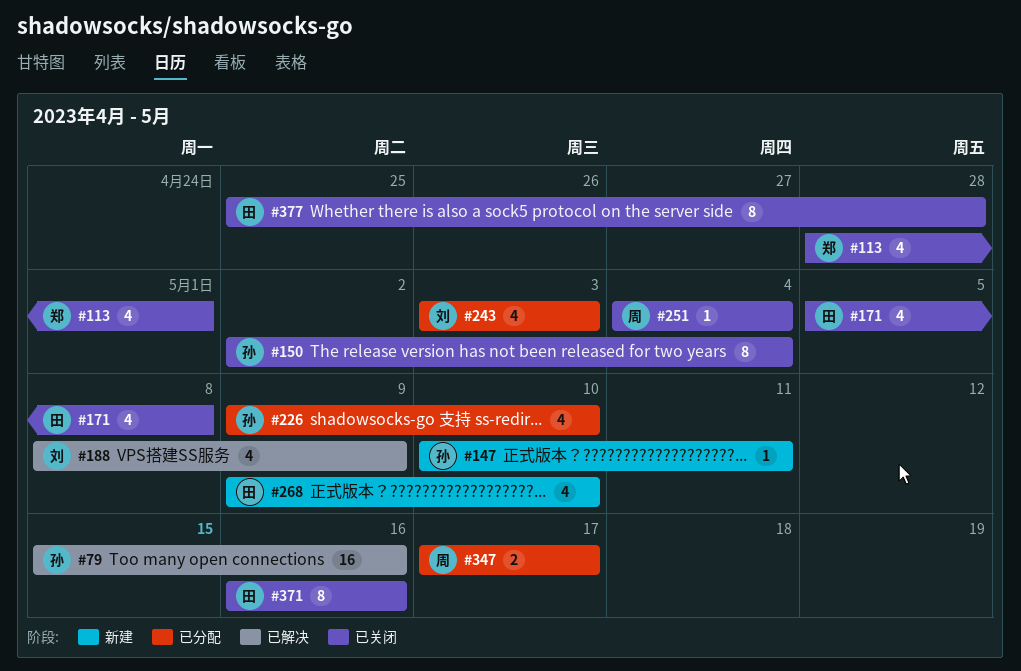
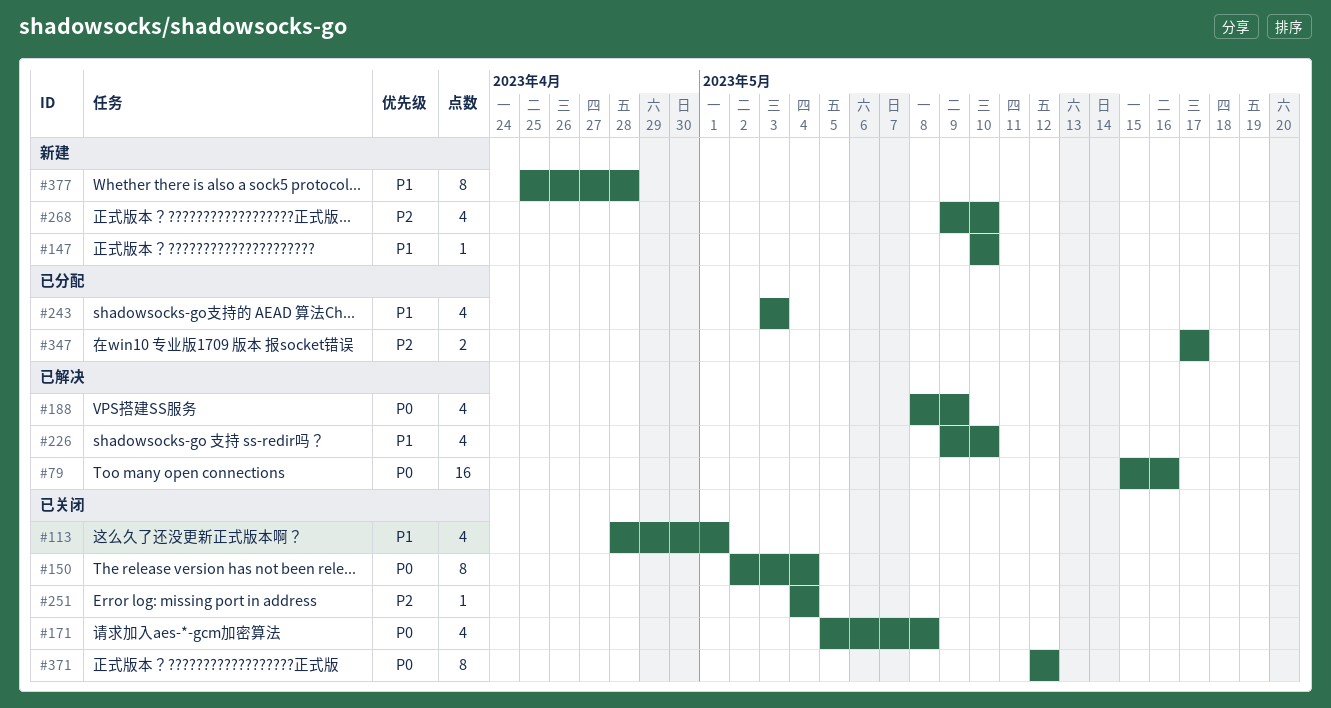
#147, due: May 11 -> May 10
#226, status: 已分配 -> 已解决
#371, start: May 16 -> May 12
#371, due: May 16 -> May 12
#377, status: 已关闭 -> 新建

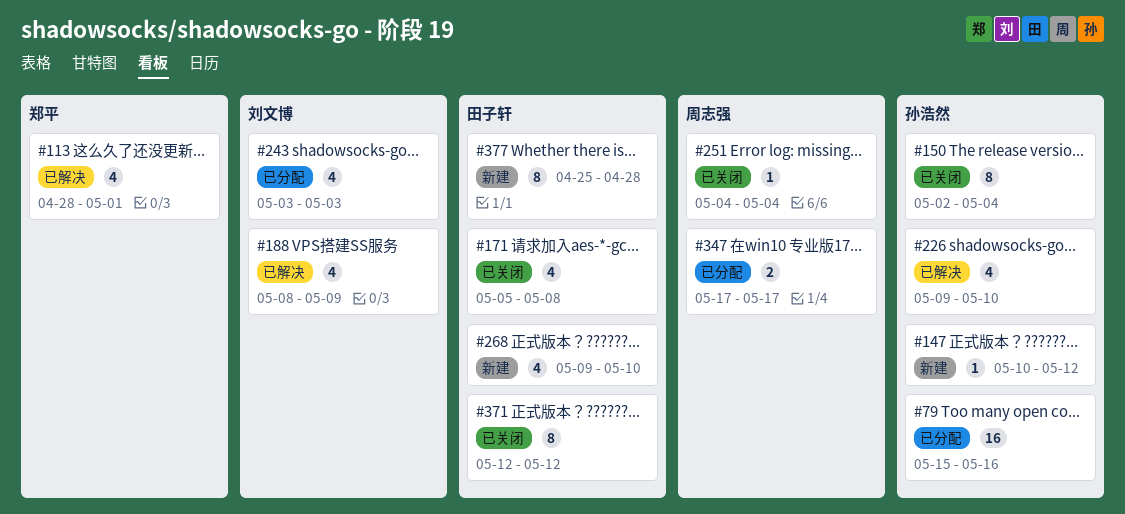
#79, status: 已解决 -> 已分配
#113, status: 已关闭 -> 已解决
#147, due: May 10 -> May 12

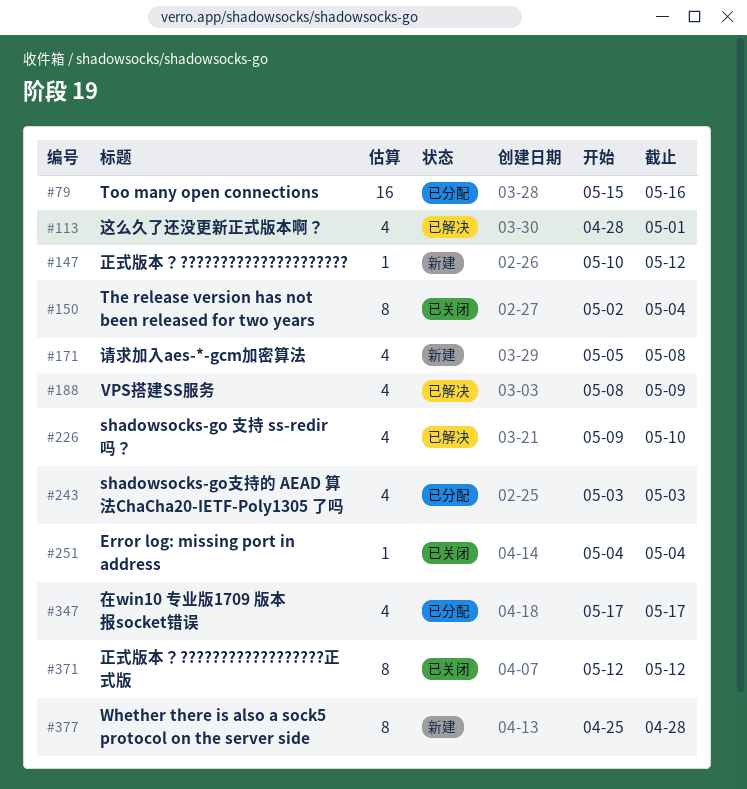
#171, status: 已关闭 -> 新建
#268: present -> none
#347, estimate: 2 -> 4

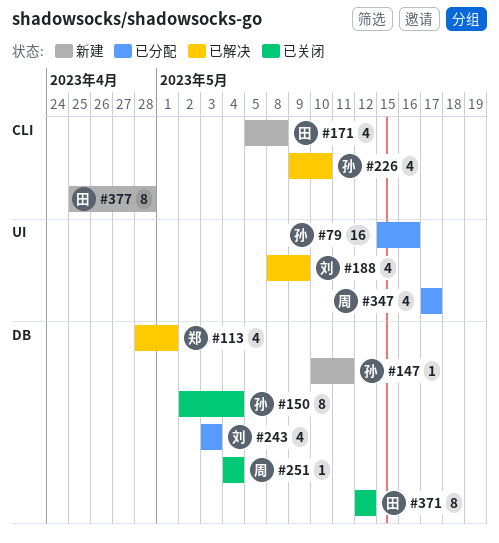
#147, due: May 12 -> May 11

